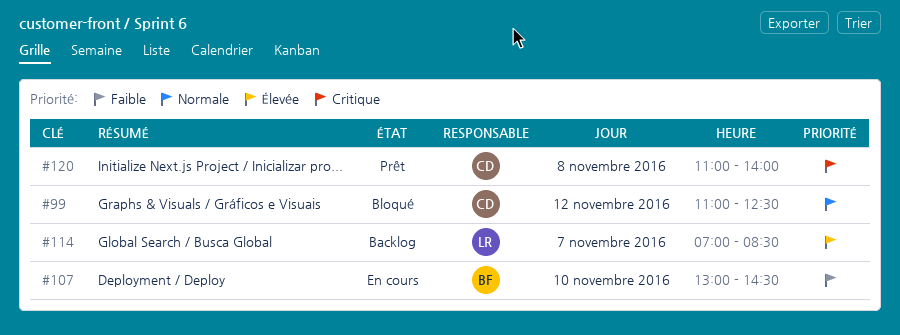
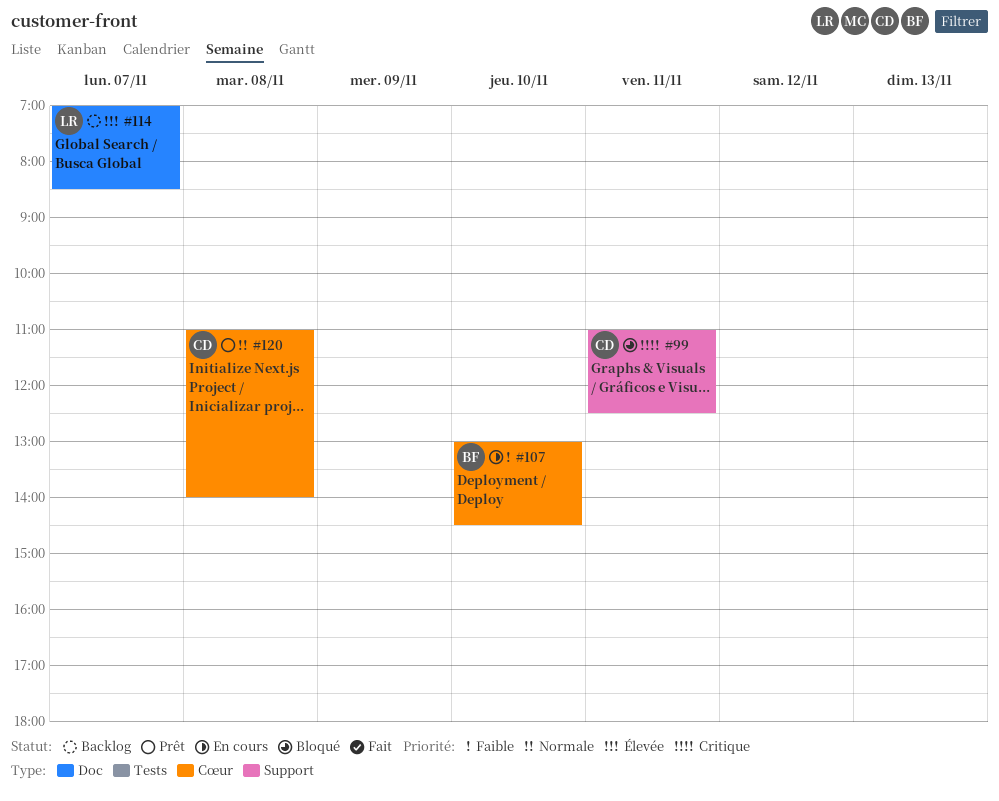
#99, priority: Normale -> Critique
#99, day: Nov 12 -> Nov 11
#120, priority: Critique -> Normale

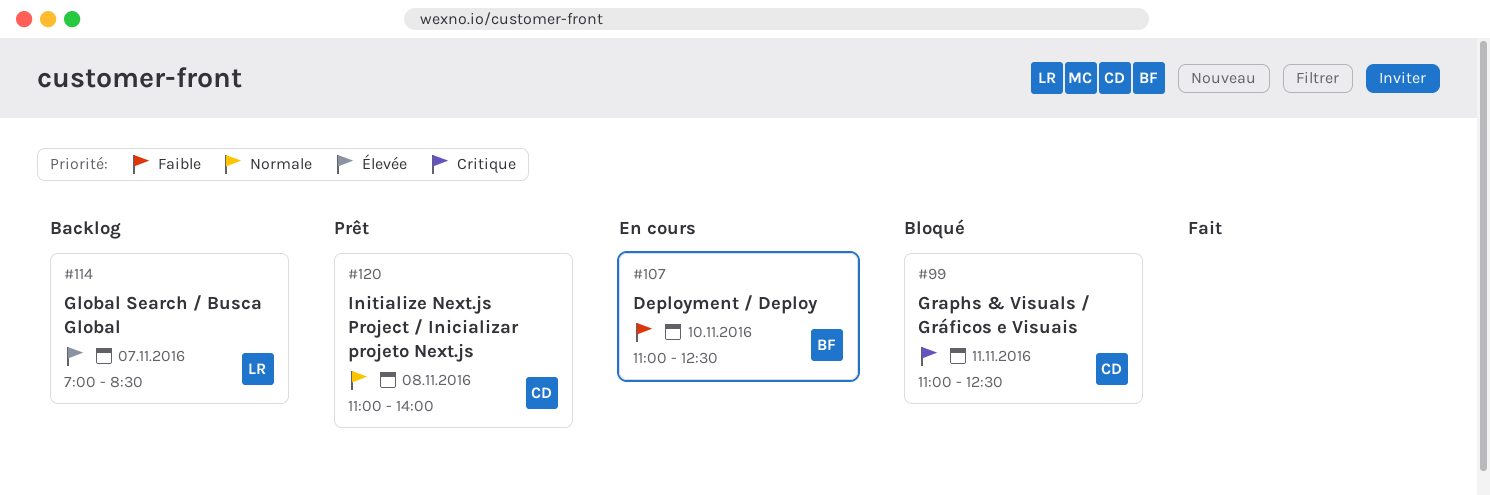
#107, begins: 13:00 -> 11:00
#107, ends: 14:30 -> 12:30

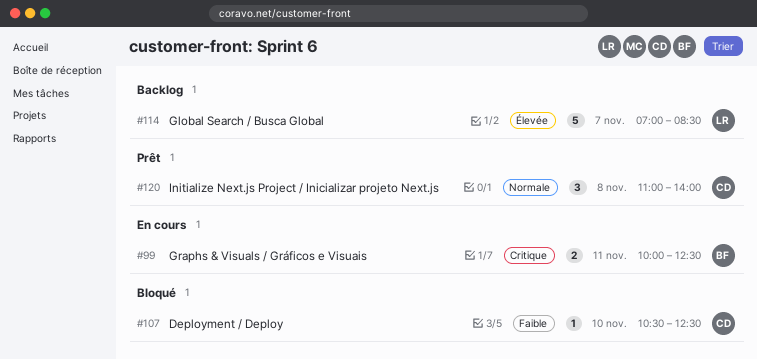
#99, status: Bloqué -> En cours
#99, owner: CD -> BF
#99, begins: 11:00 -> 10:00
#107, status: En cours -> Bloqué
#107, owner: BF -> CD
#107, begins: 11:00 -> 10:30

